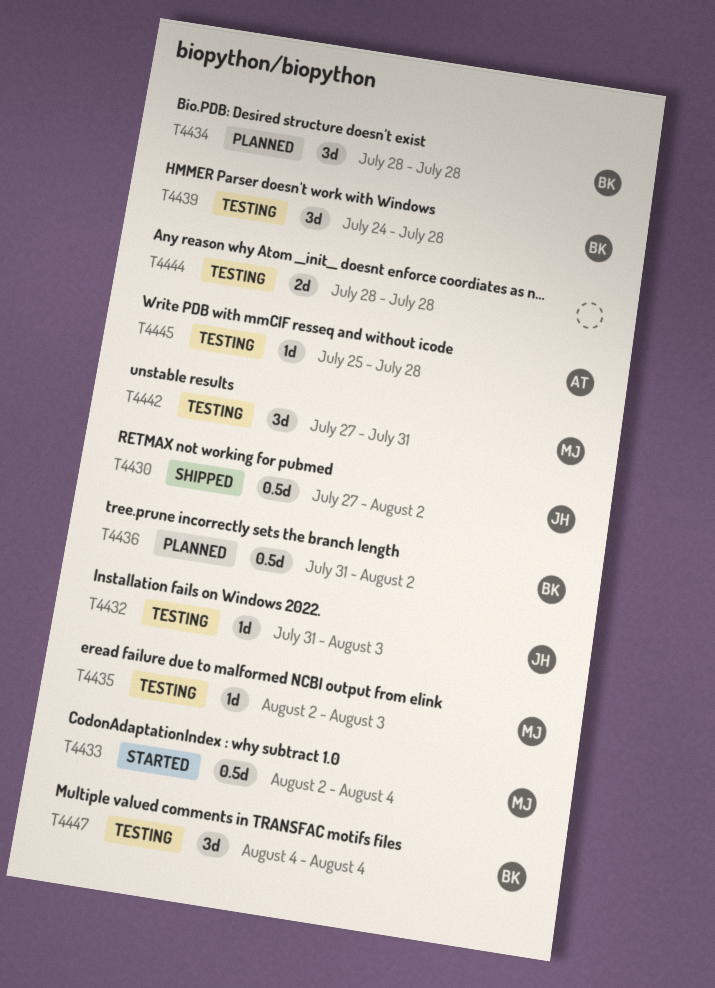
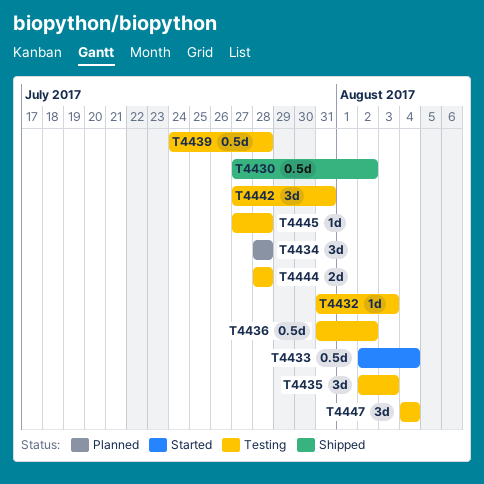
T4435, estimate: 1d -> 3d
T4436, status: Planned -> Testing
T4439, estimate: 3d -> 0.5d
T4445, start: Jul 25 -> Jul 27

